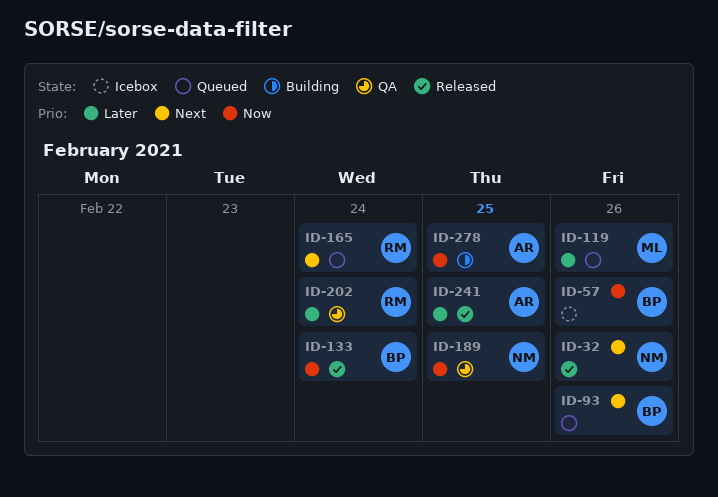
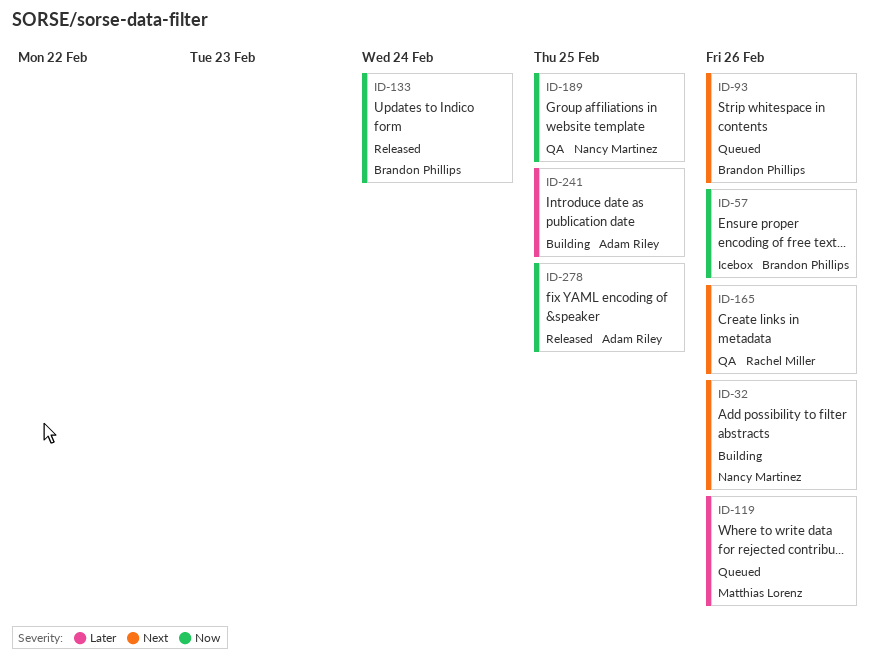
ID-32, status: Released -> Building
ID-165, status: Queued -> QA
ID-165, due: Feb 24 -> Feb 26
ID-202: present -> none
ID-241, status: Released -> Building
ID-278, status: Building -> Released

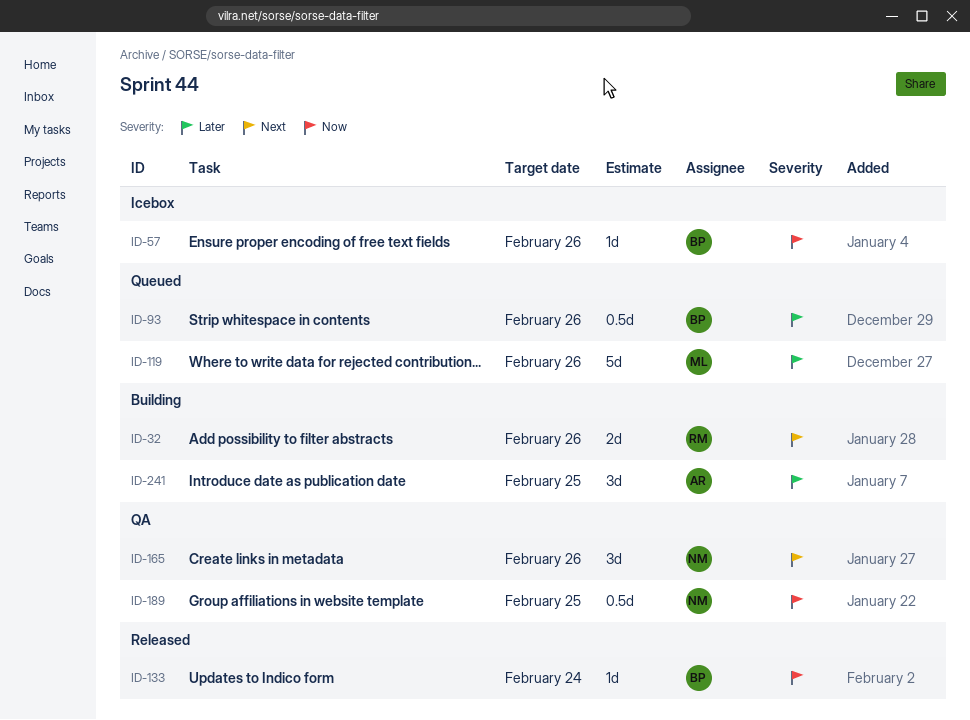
ID-32, owner: Nancy Martinez -> Rachel Miller
ID-93, priority: Next -> Later
ID-165, owner: Rachel Miller -> Nancy Martinez
ID-278: present -> none

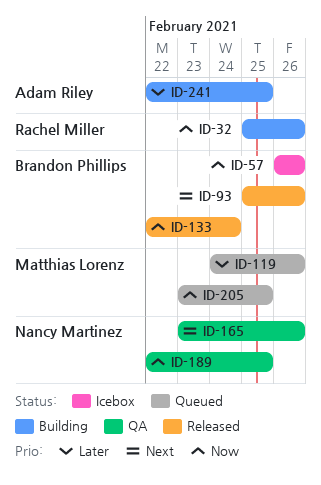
ID-32, priority: Next -> Now
ID-93, status: Queued -> Released
ID-93, priority: Later -> Next
ID-205: none -> present

